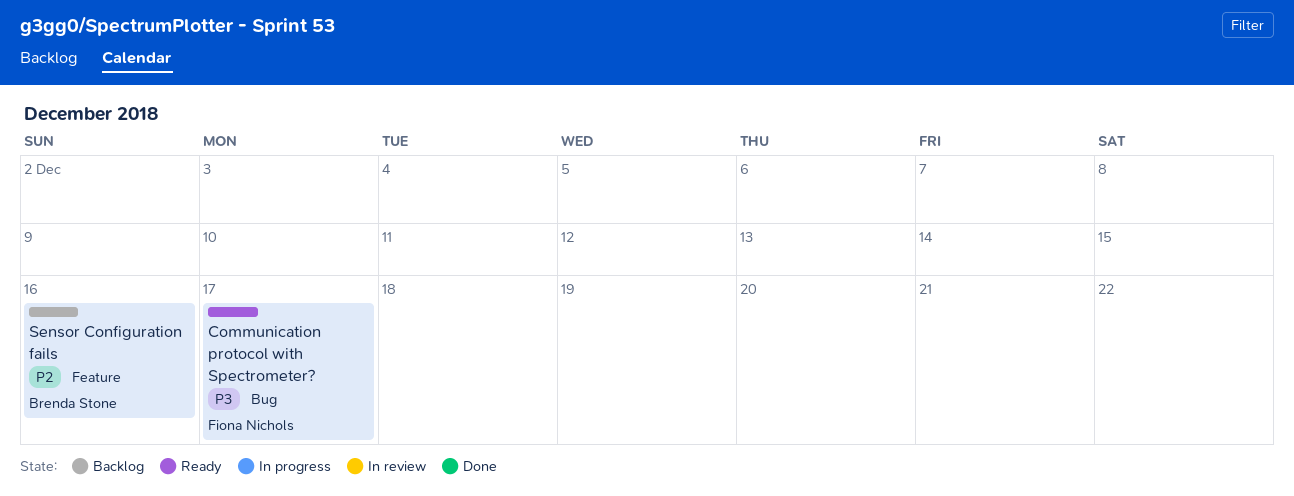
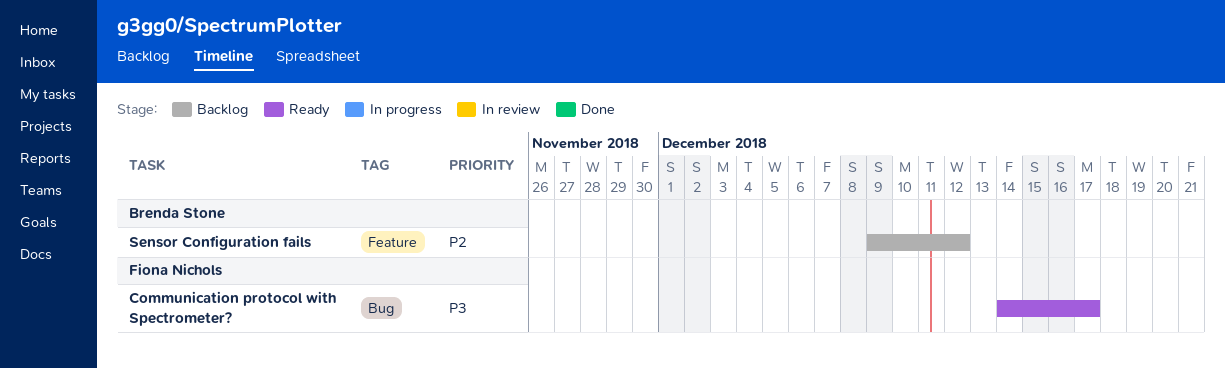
Sensor Configuration fails, due: Dec 16 -> Dec 12

